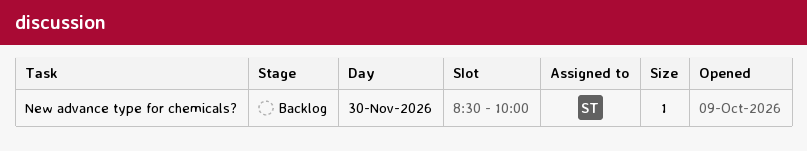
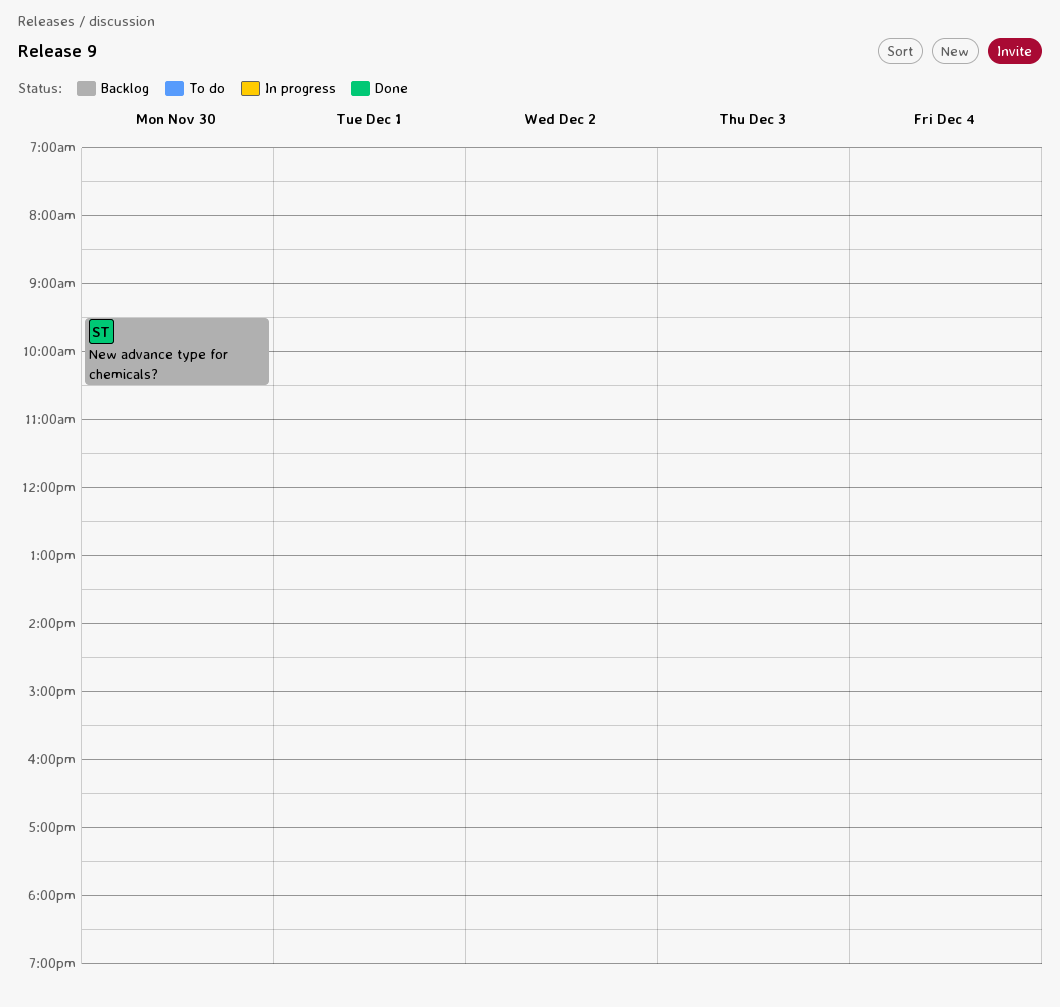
New advance type for chemicals?, begins: 08:30 -> 09:30
New advance type for chemicals?, ends: 10:00 -> 10:30

